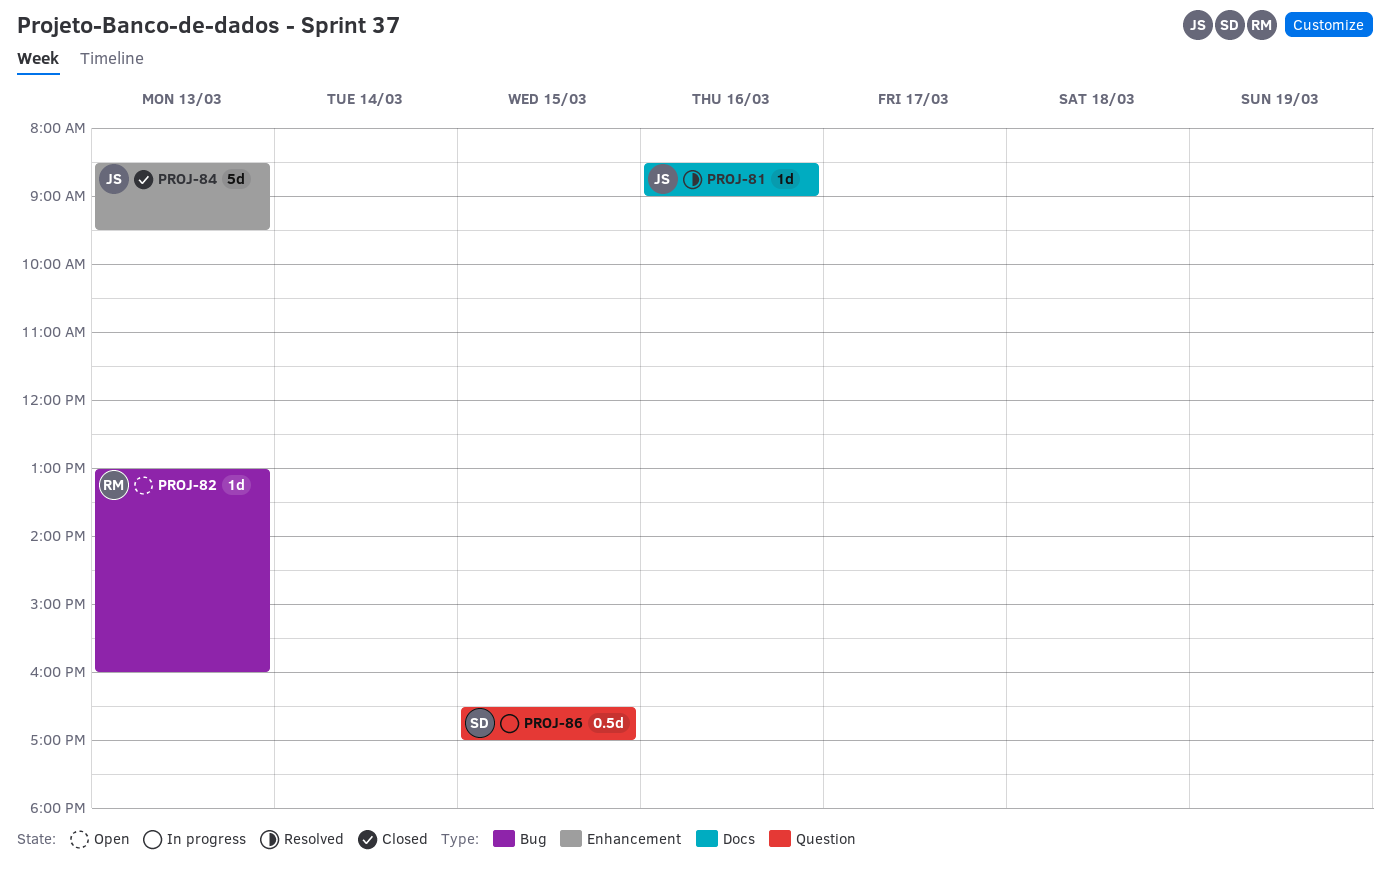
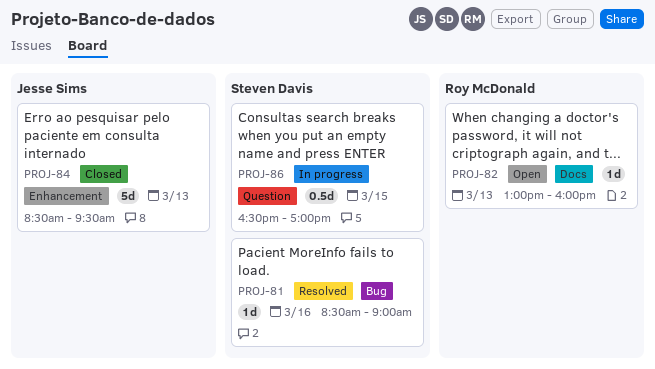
PROJ-81, owner: Jesse Sims -> Steven Davis
PROJ-81, label: Docs -> Bug
PROJ-82, label: Bug -> Docs

